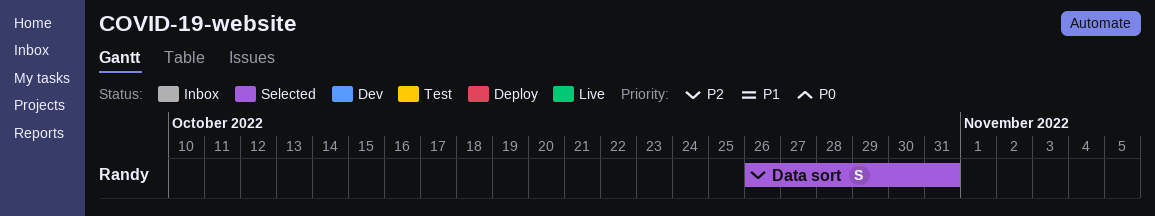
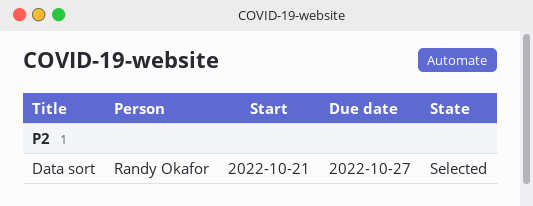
Data sort, start: Oct 26 -> Oct 21
Data sort, due: Oct 31 -> Oct 27

